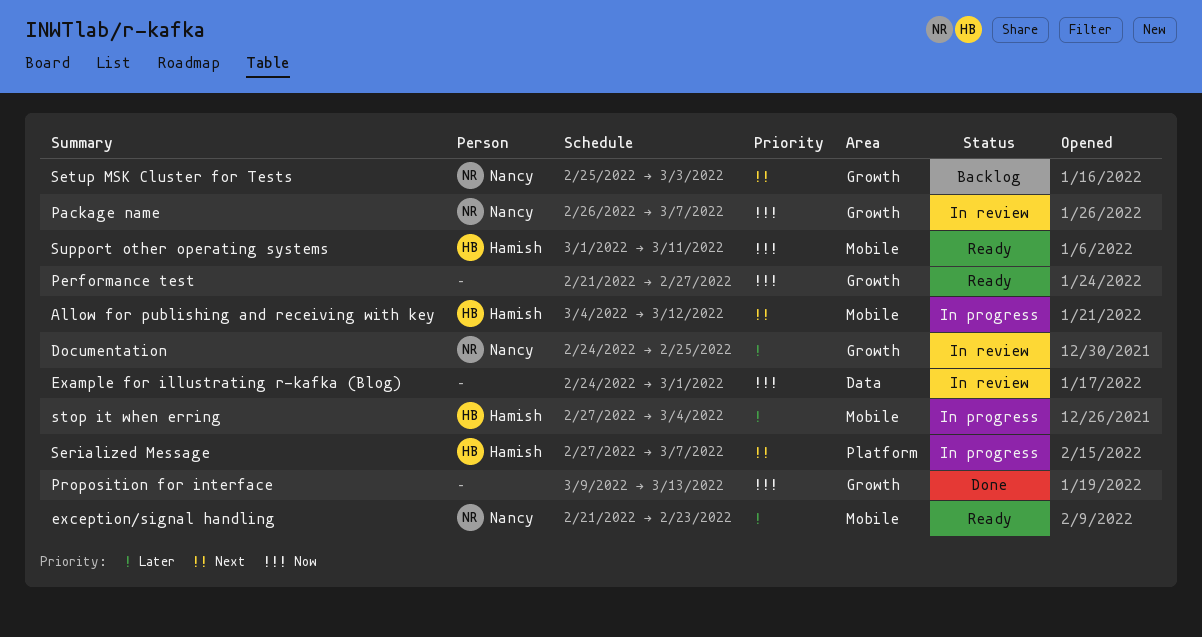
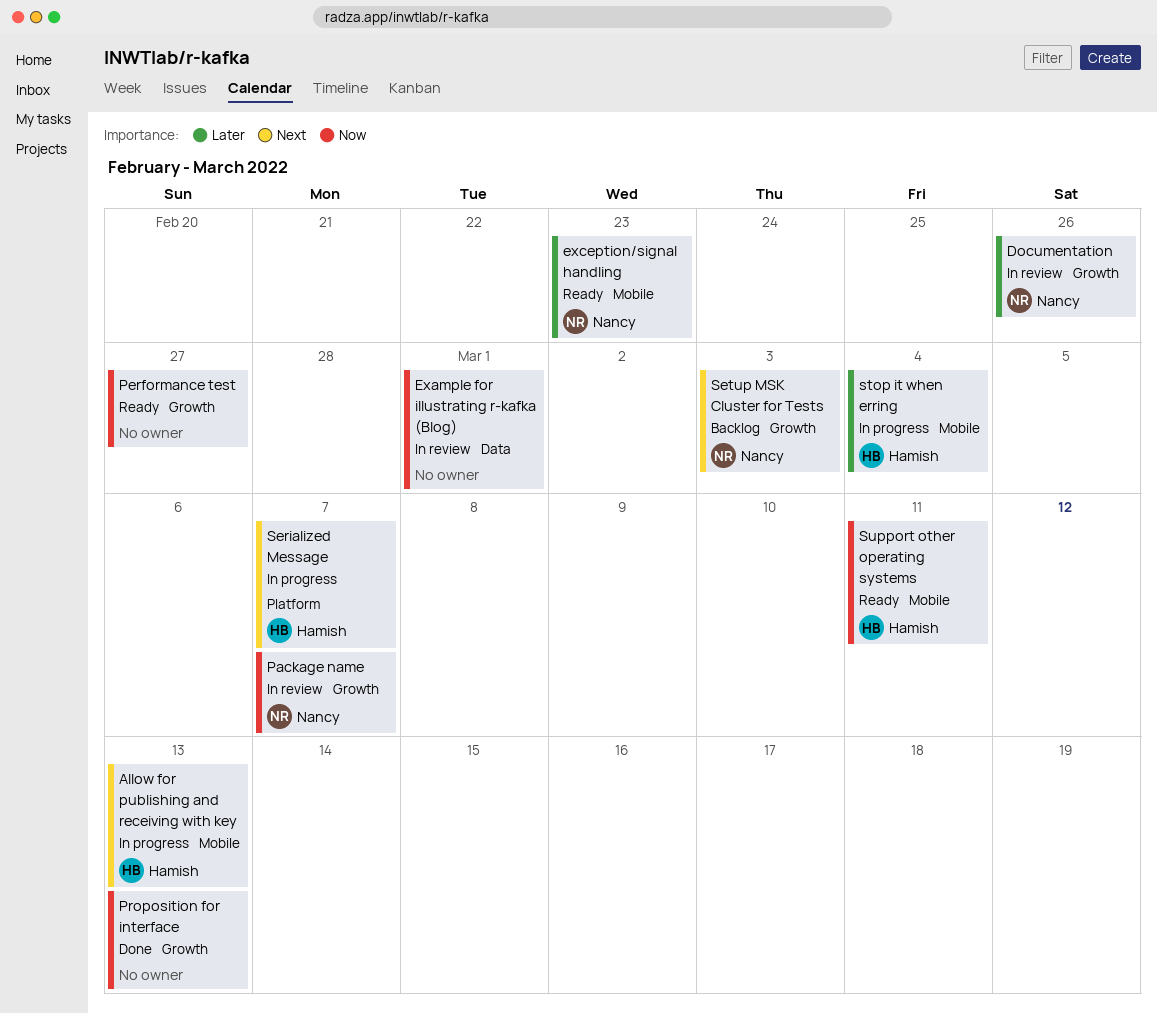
Allow for publishing and receiving with key, due: Mar 12 -> Mar 13
Documentation, due: Feb 25 -> Feb 26

